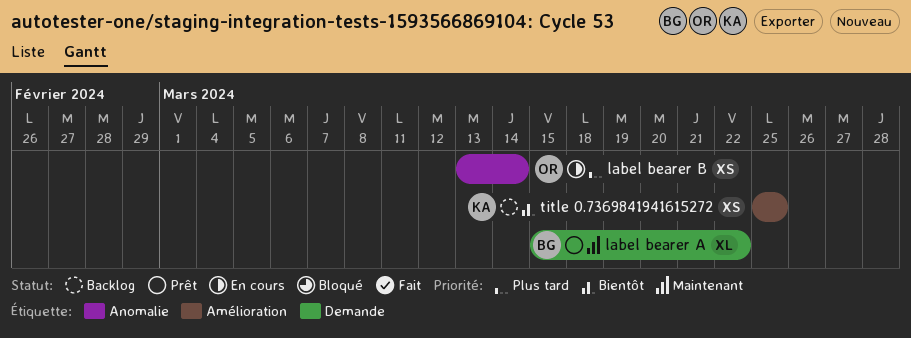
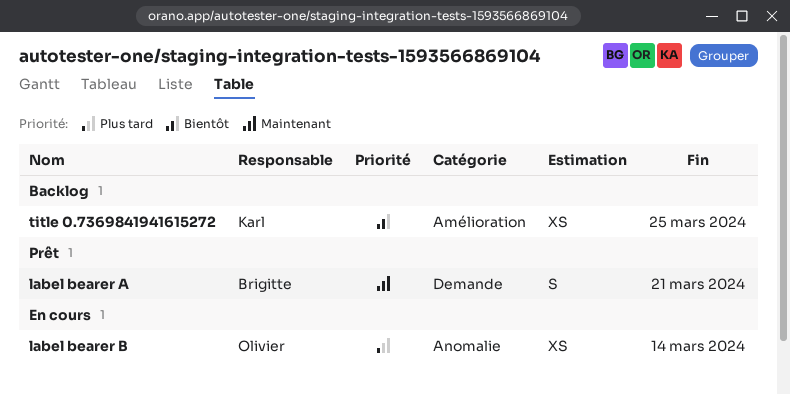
label bearer A, estimate: XL -> S
label bearer A, due: Mar 22 -> Mar 21

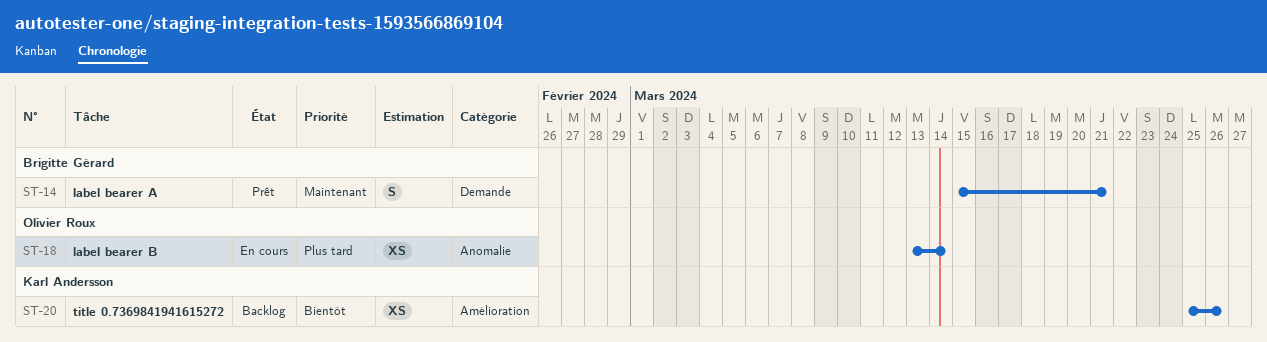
title 0.7369841941615272, due: Mar 25 -> Mar 26

